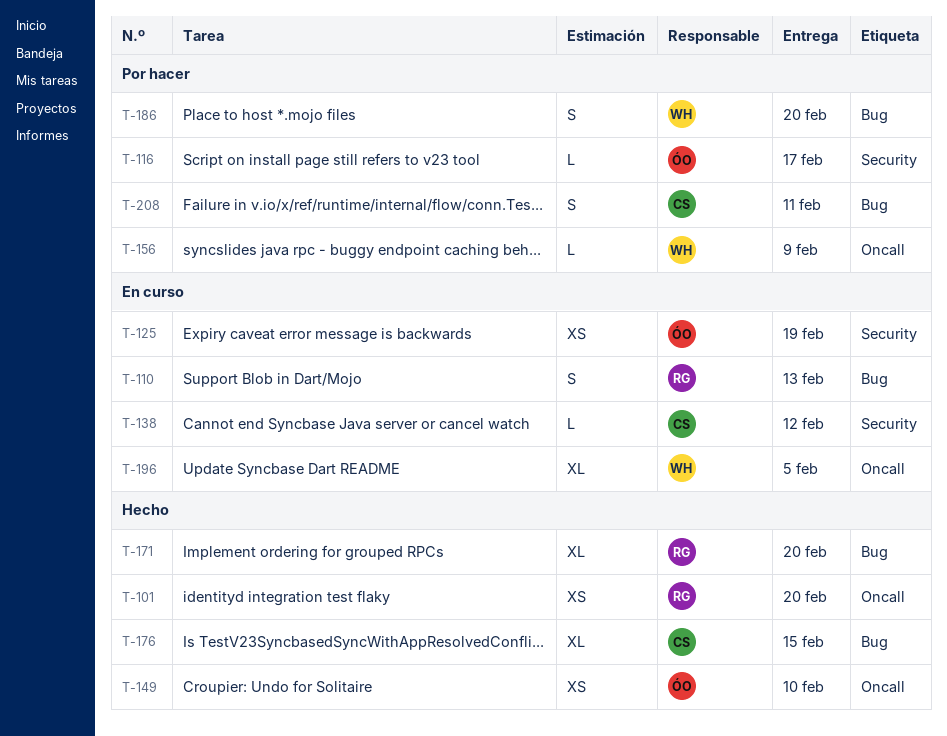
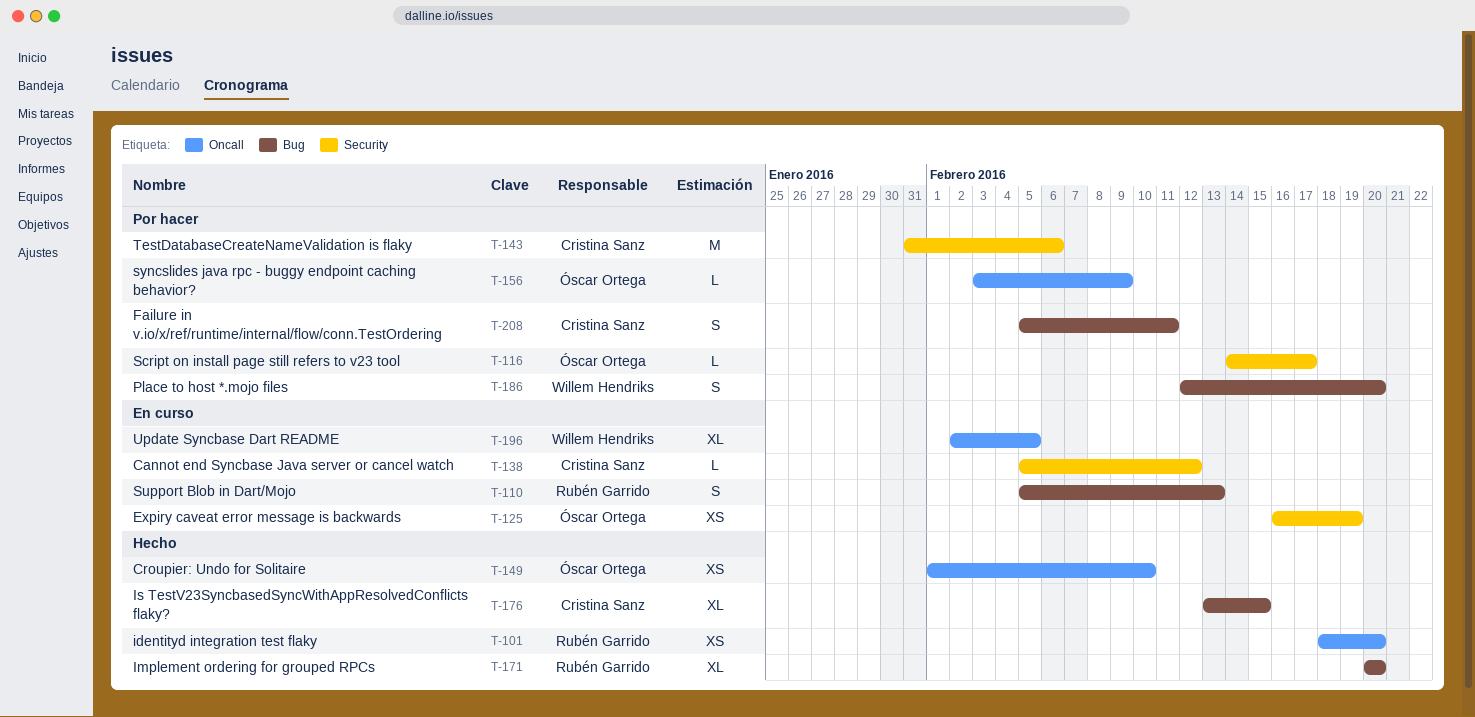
T-143: none -> present
T-156, owner: Willem Hendriks -> Óscar Ortega

